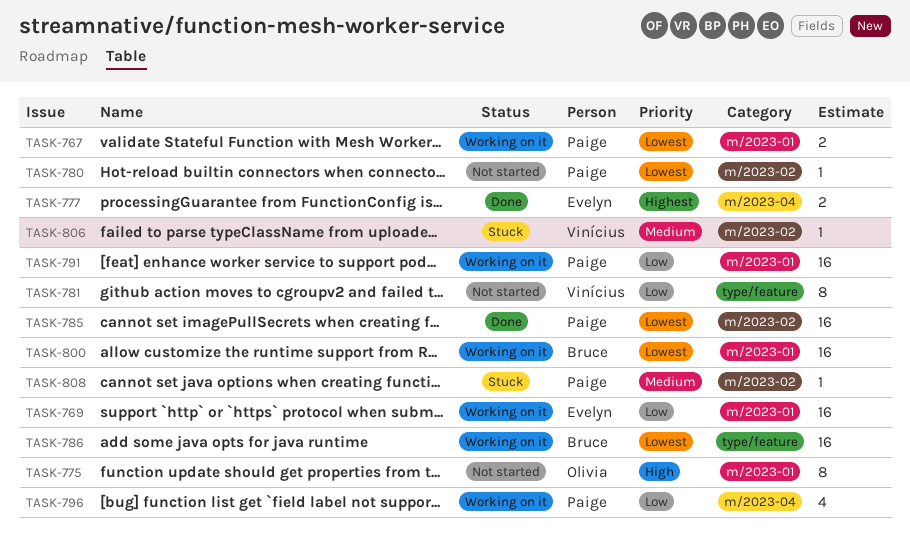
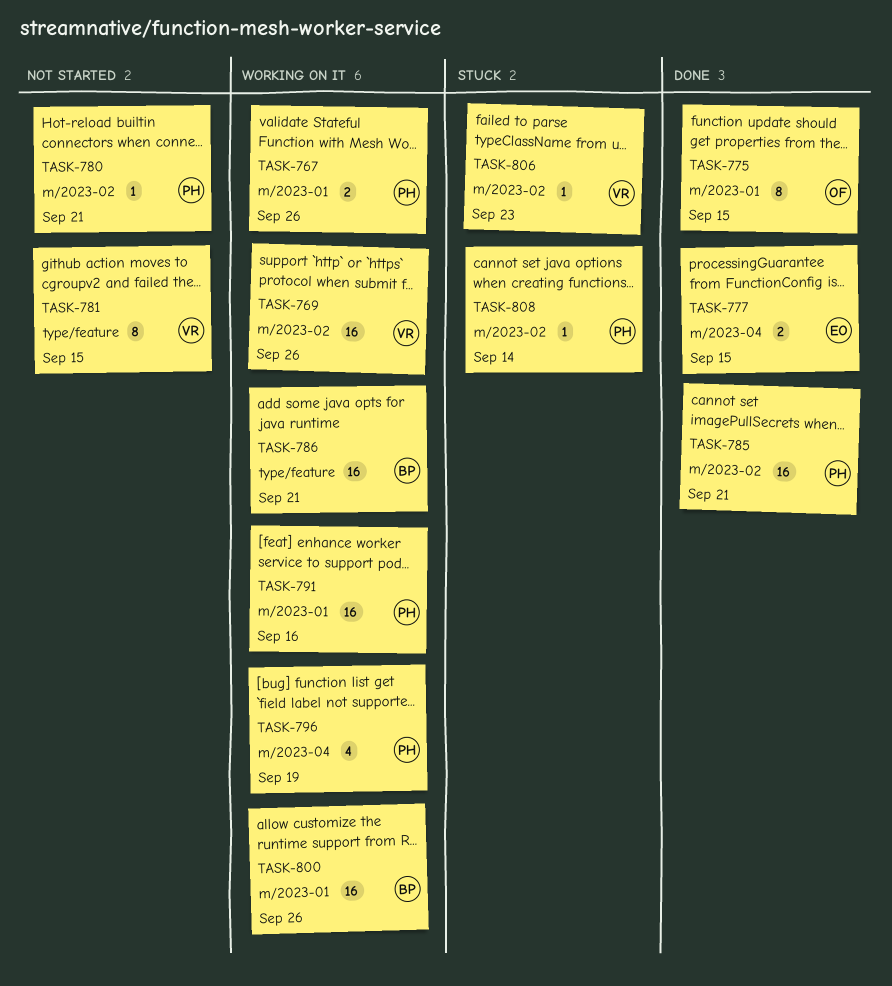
TASK-769, owner: Evelyn -> Vinícius
TASK-769, label: m/2023-01 -> m/2023-02
TASK-775, status: Not started -> Done

